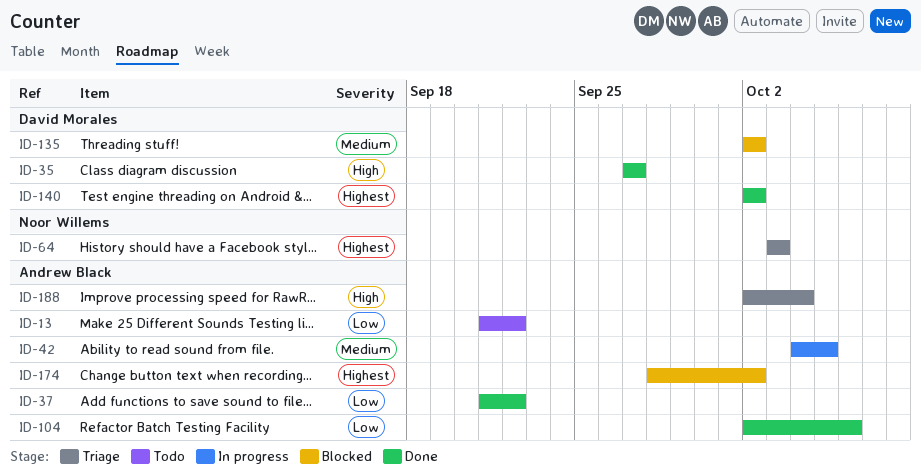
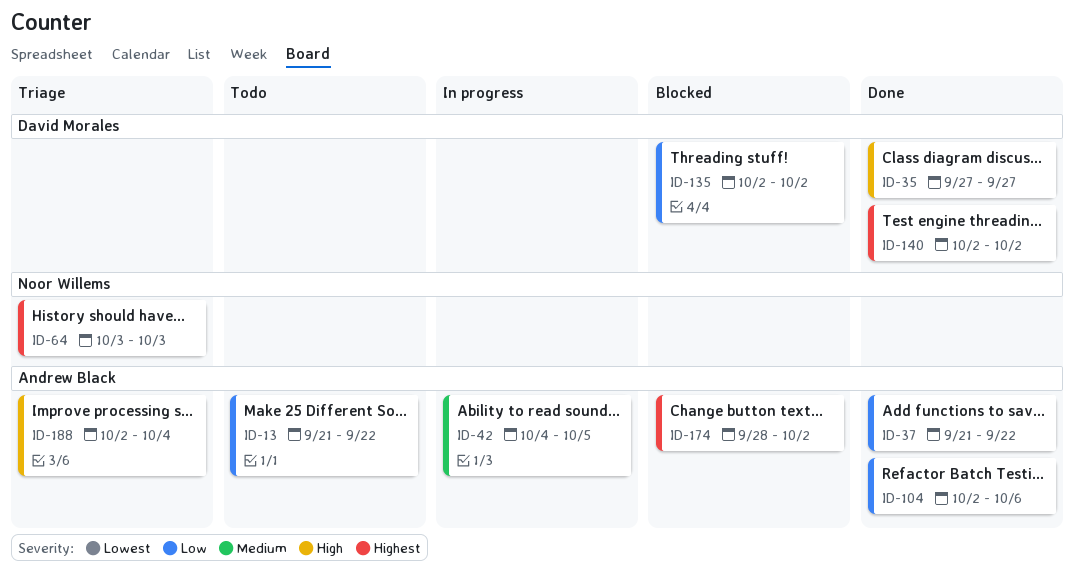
ID-135, priority: Medium -> Low

